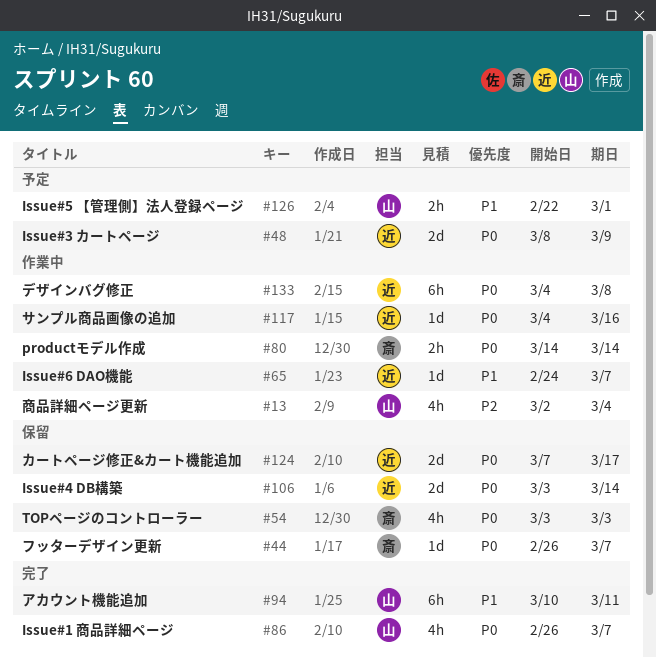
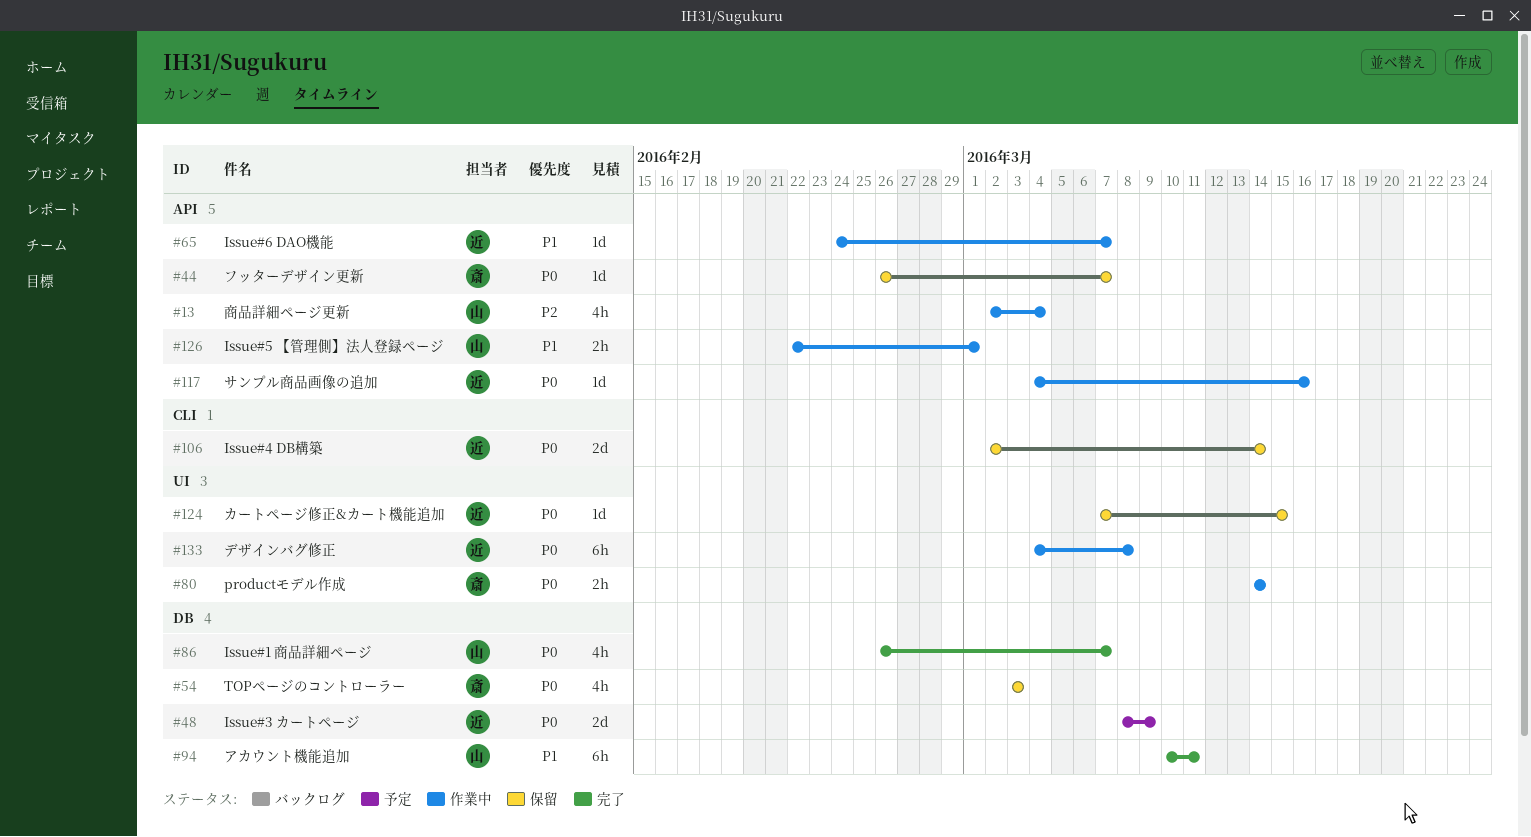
#106, start: Mar 3 -> Mar 2
#124, estimate: 2d -> 1d
#124, due: Mar 17 -> Mar 15
#126, status: 予定 -> 作業中

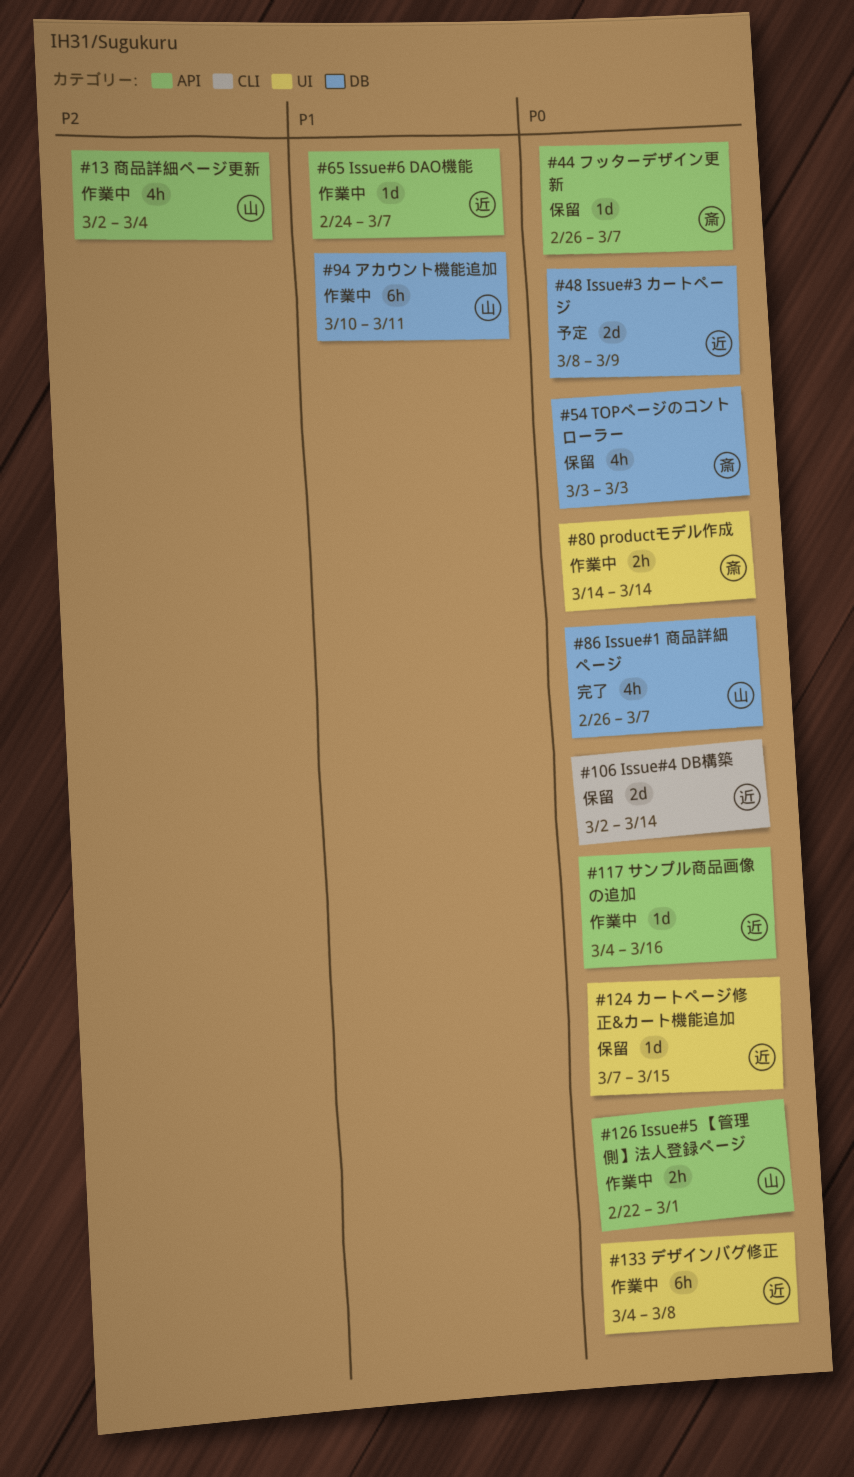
#94, status: 完了 -> 作業中
#126, priority: P1 -> P0

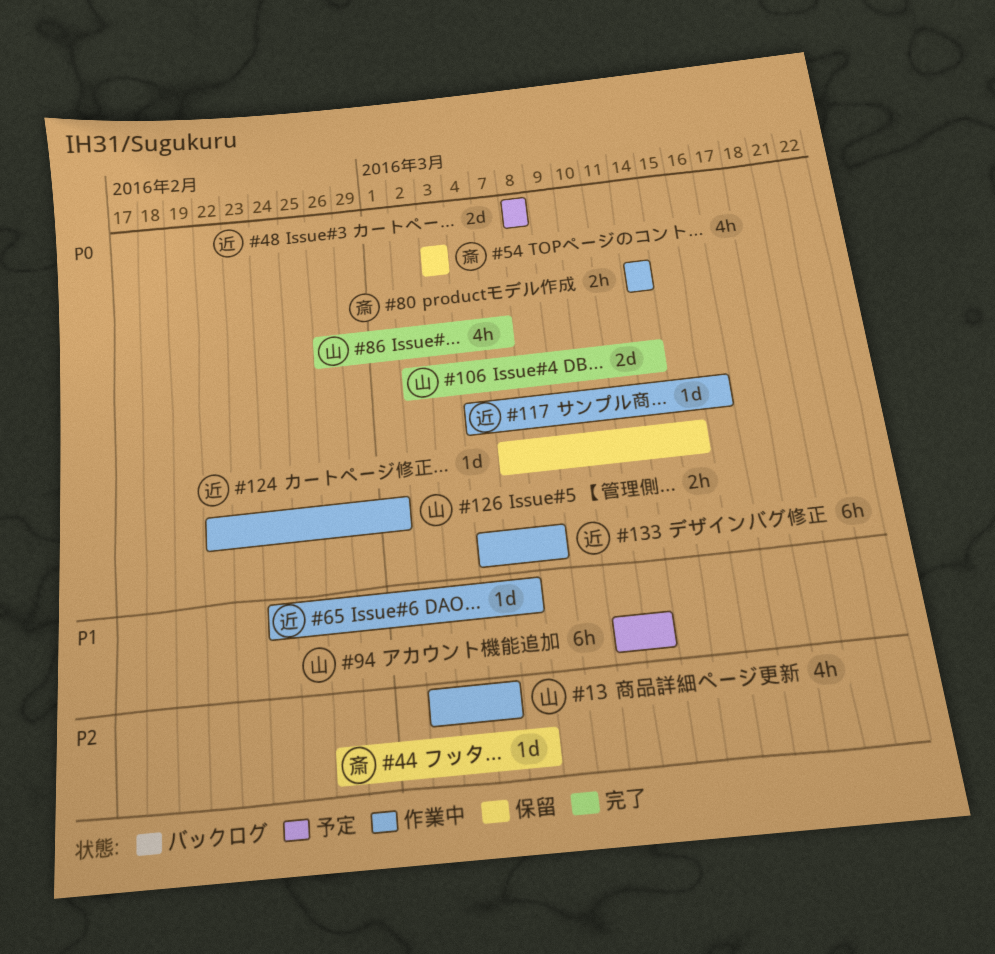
#44, priority: P0 -> P2
#48, due: Mar 9 -> Mar 8
#94, status: 作業中 -> 予定
#106, status: 保留 -> 完了
#106, owner: 近 -> 山

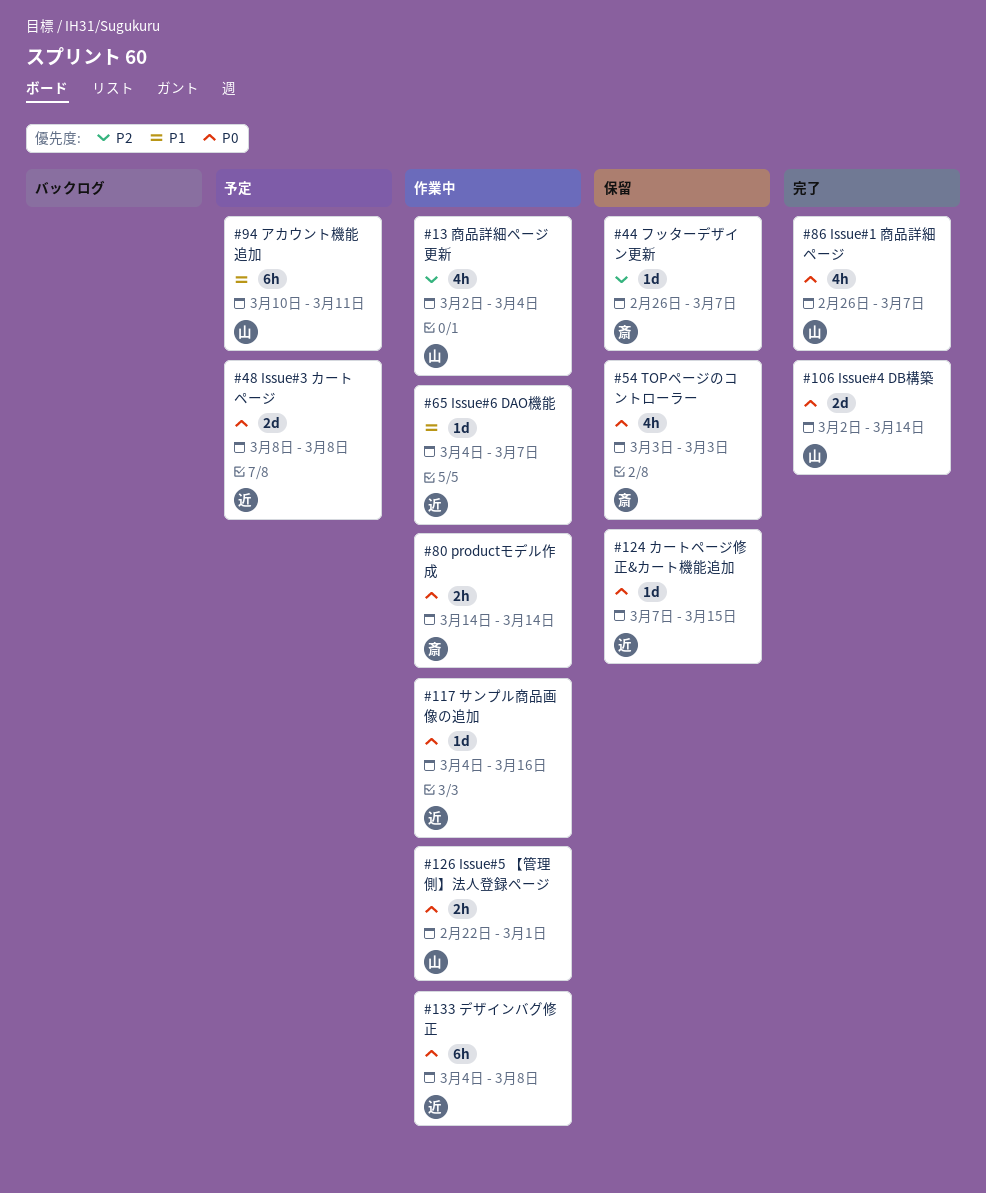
#65, start: Feb 24 -> Mar 4

